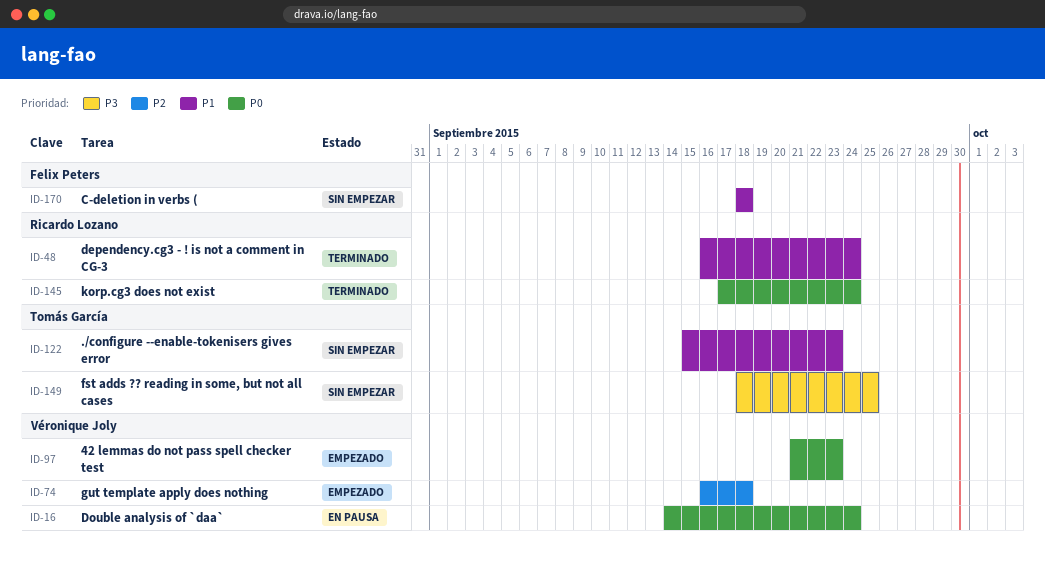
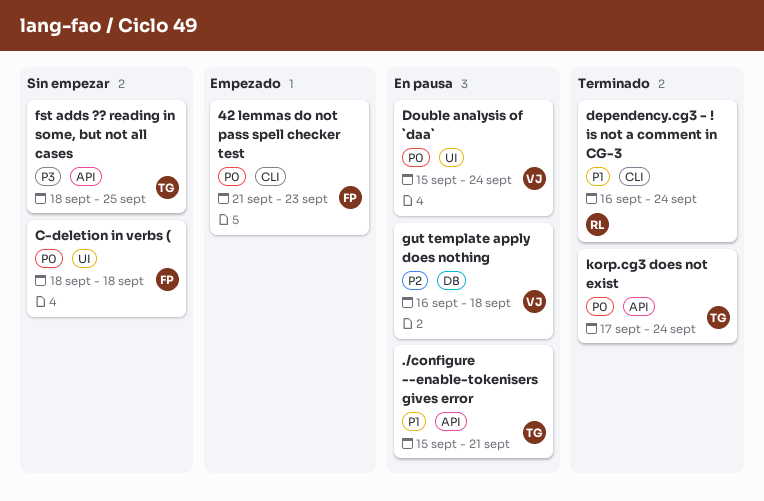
./configure --enable-tokenisers gives error, status: Sin empezar -> En pausa
./configure --enable-tokenisers gives error, due: Sep 23 -> Sep 21
42 lemmas do not pass spell checker test, owner: Véronique Joly -> Felix Peters
C-deletion in verbs (, priority: P1 -> P0
Double analysis of `daa`, start: Sep 14 -> Sep 15
gut template apply does nothing, status: Empezado -> En pausa
korp.cg3 does not exist, owner: Ricardo Lozano -> Tomás García

